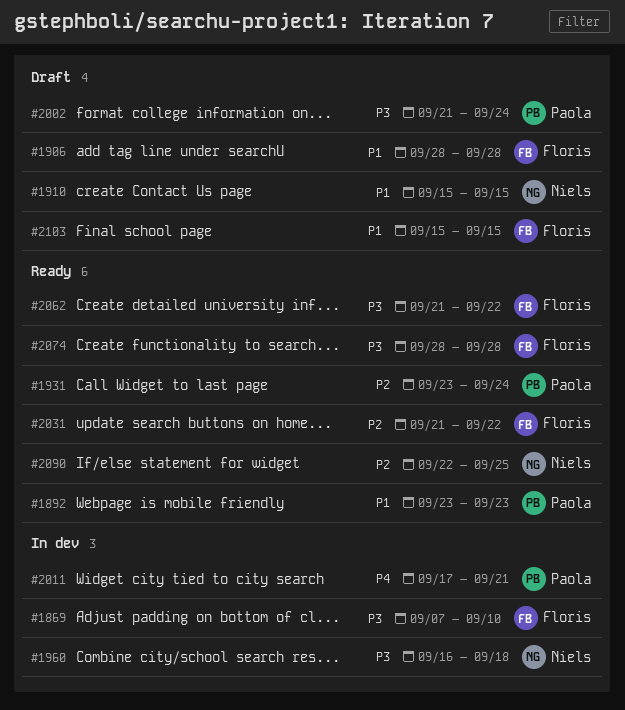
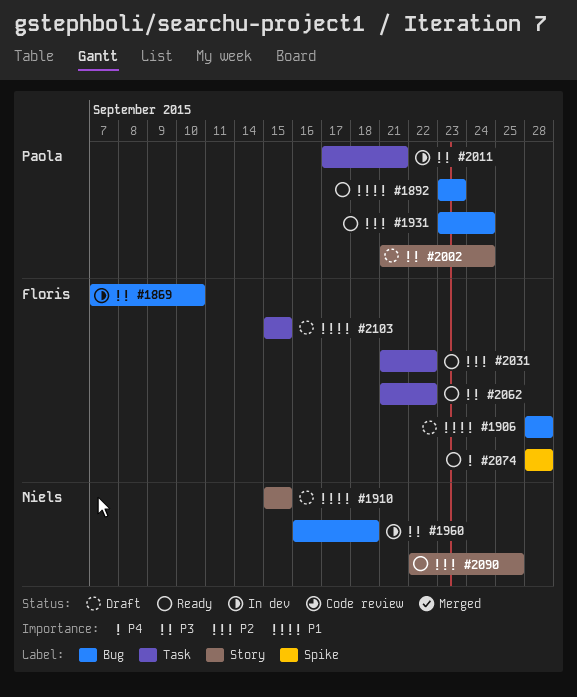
#2011, priority: P4 -> P3
#2074, priority: P3 -> P4

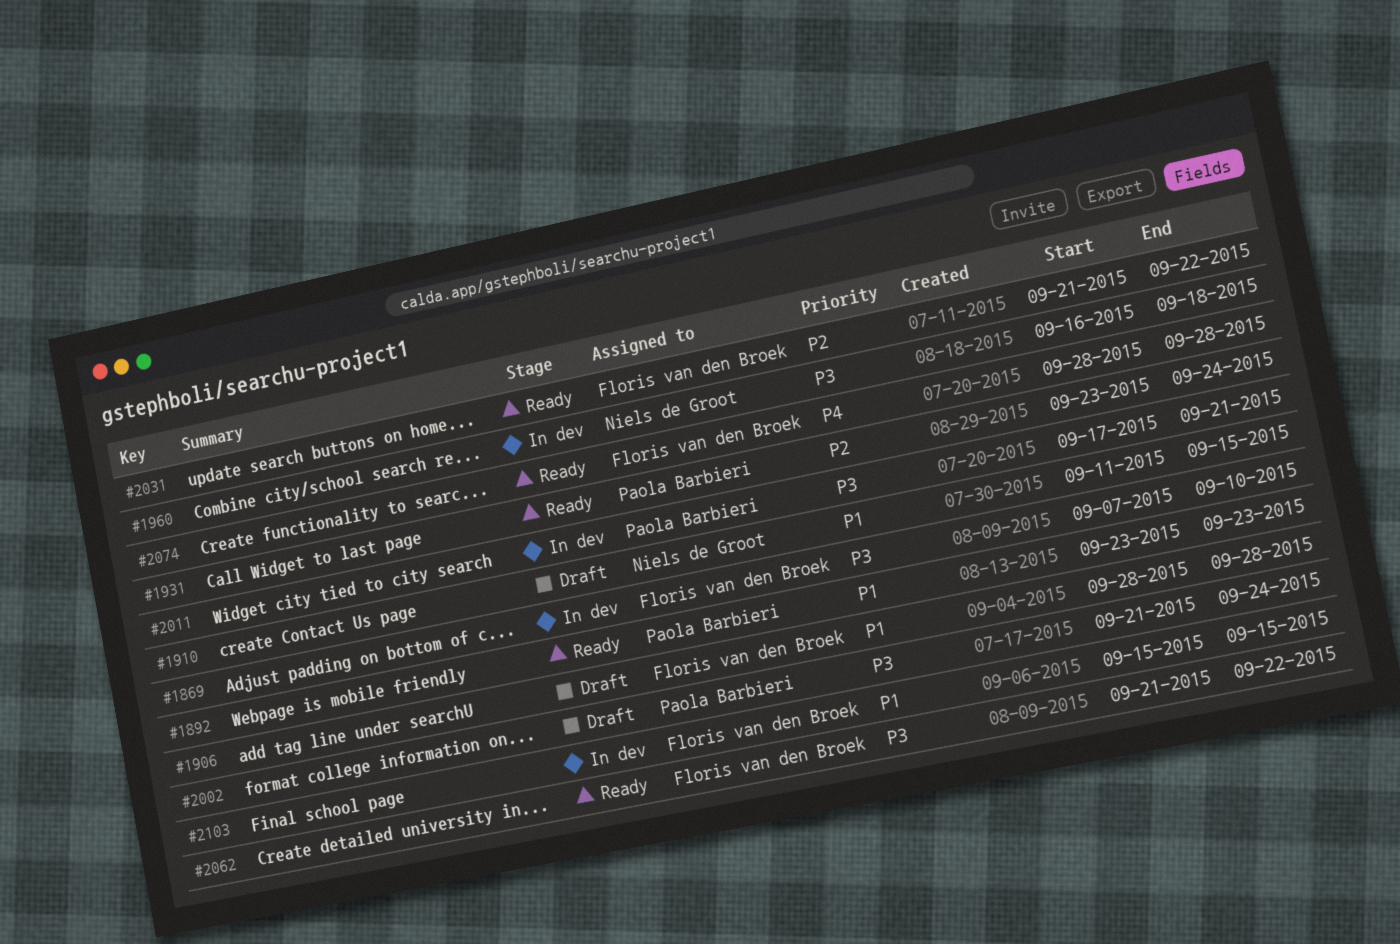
#1910, start: Sep 15 -> Sep 11
#2090: present -> none
#2103, status: Draft -> In dev

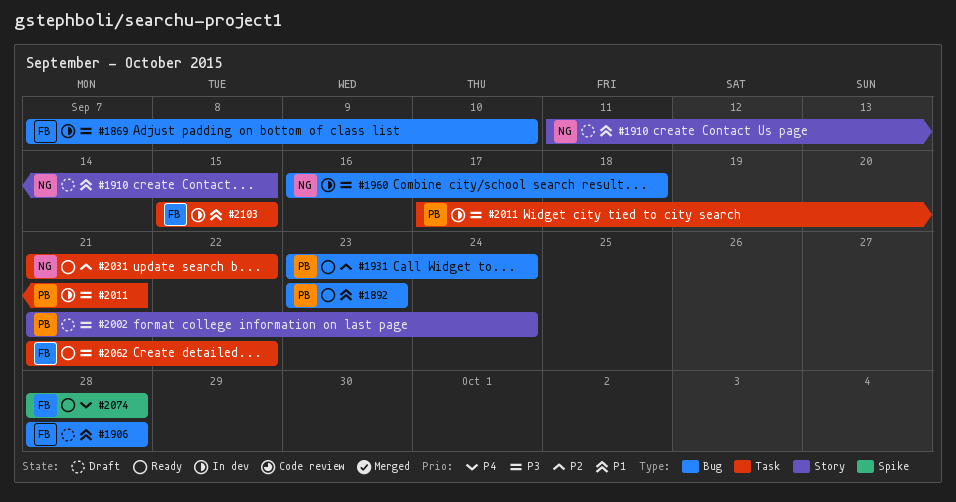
#2031, owner: Floris van den Broek -> Niels de Groot

